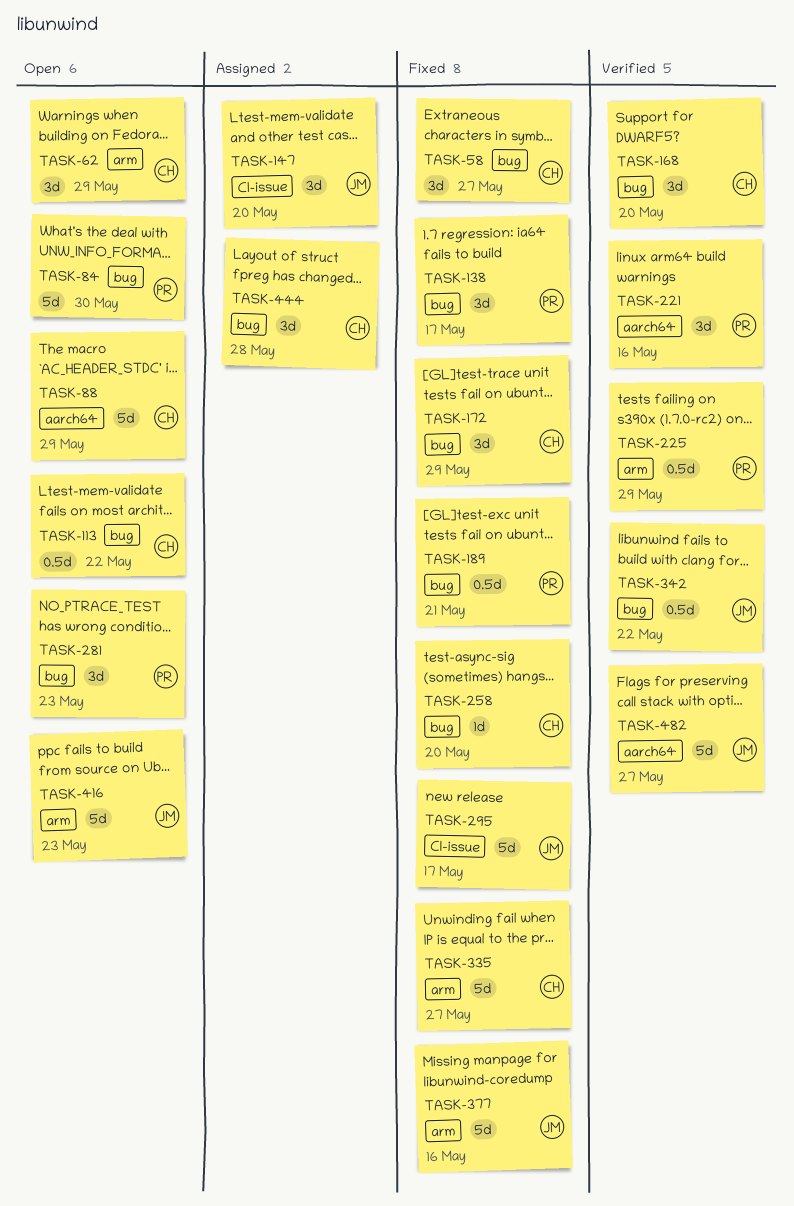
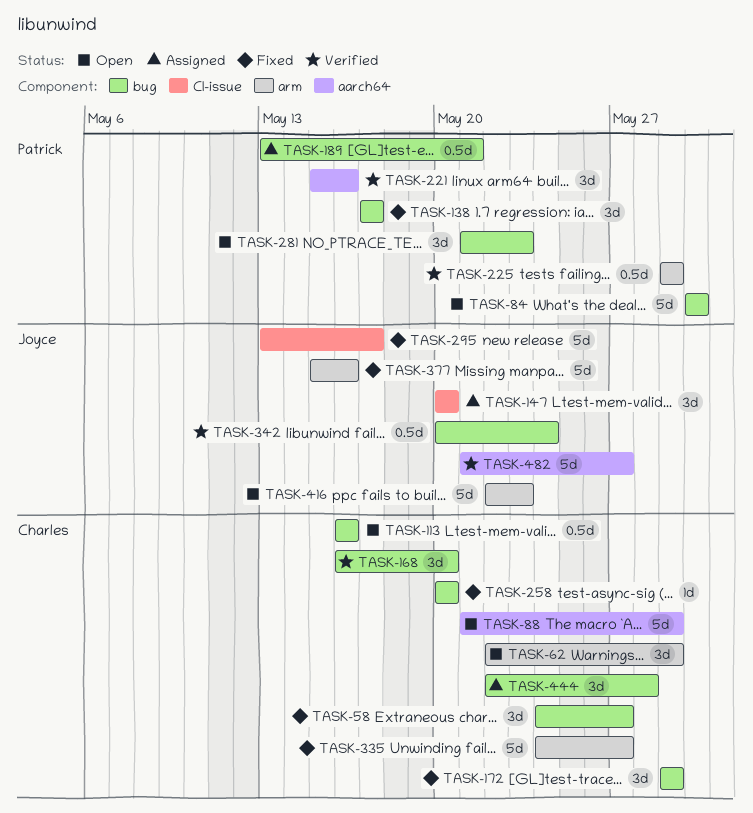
TASK-113, due: May 22 -> May 16
TASK-189, status: Fixed -> Assigned
TASK-342, due: May 22 -> May 24

